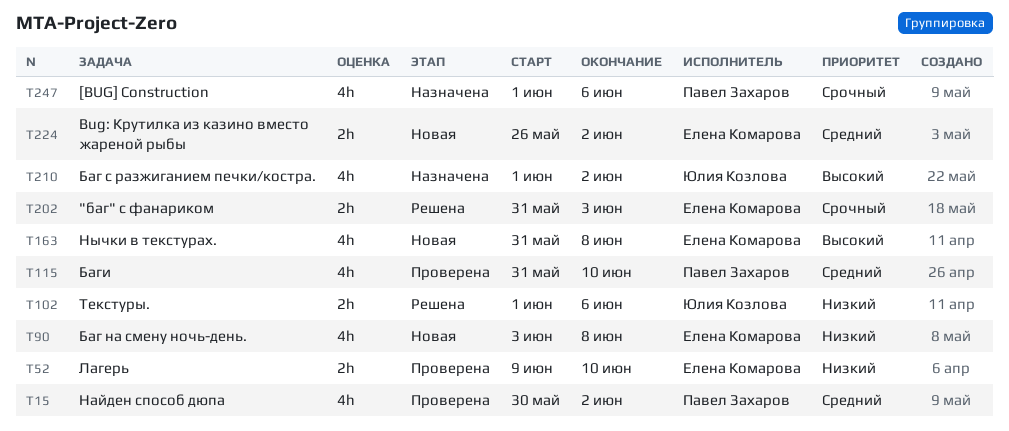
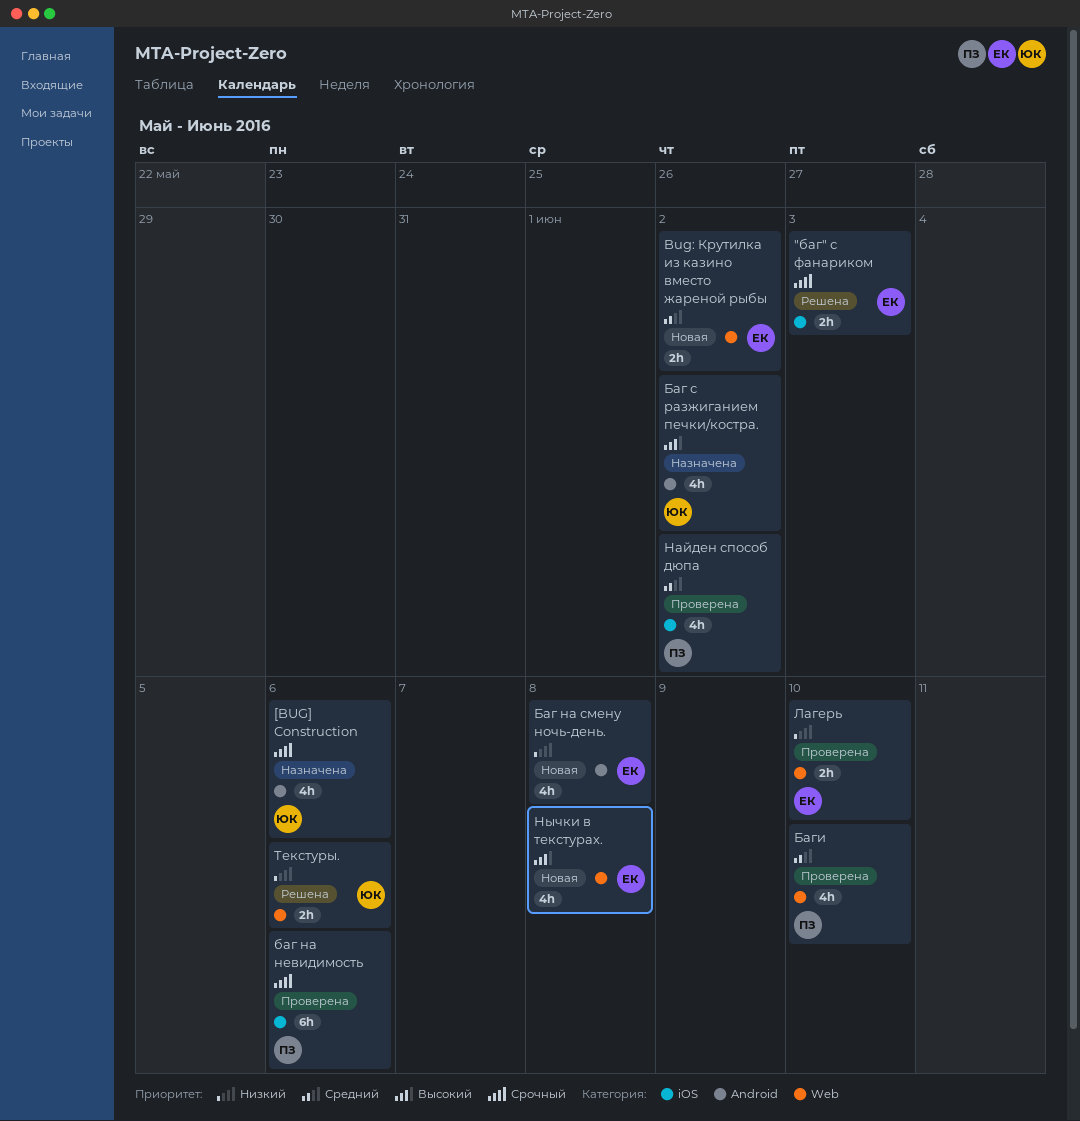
[BUG] Construction, owner: Павел Захаров -> Юлия Козлова
баг на невидимость: none -> present

